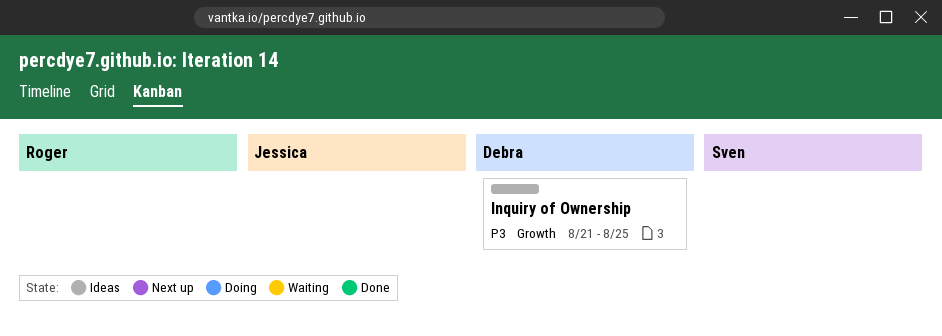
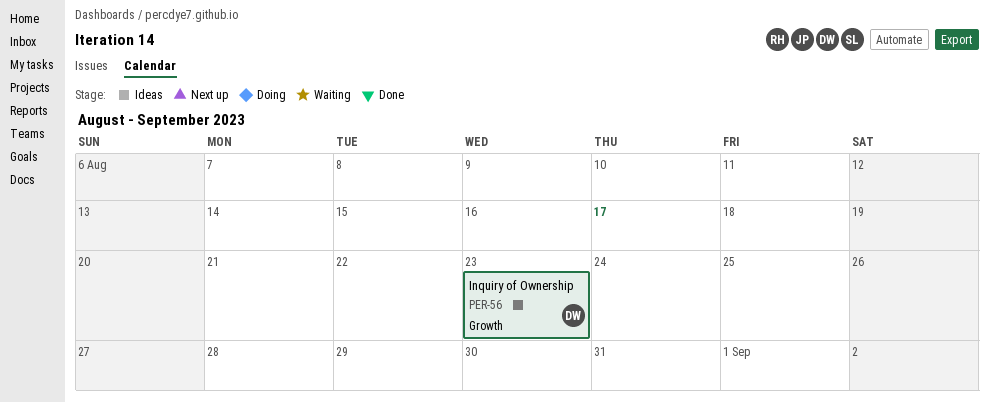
Inquiry of Ownership, due: Aug 25 -> Aug 23

